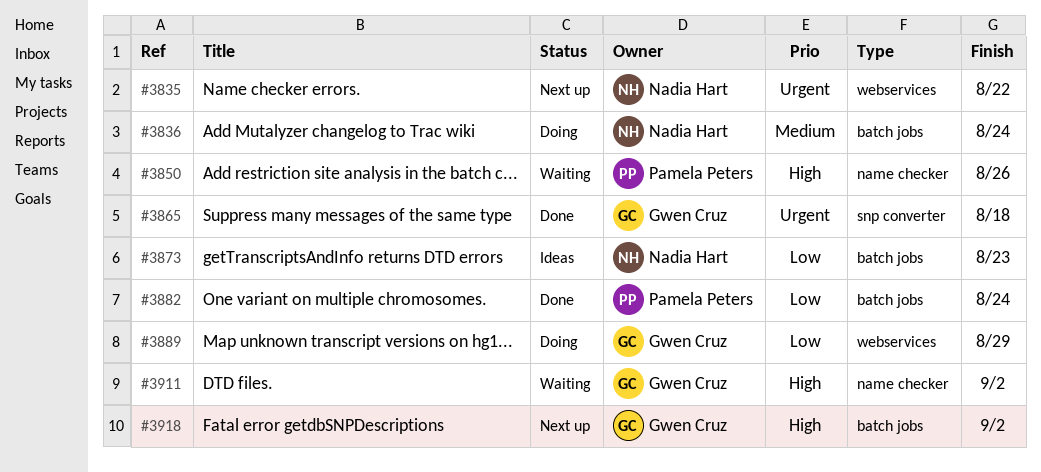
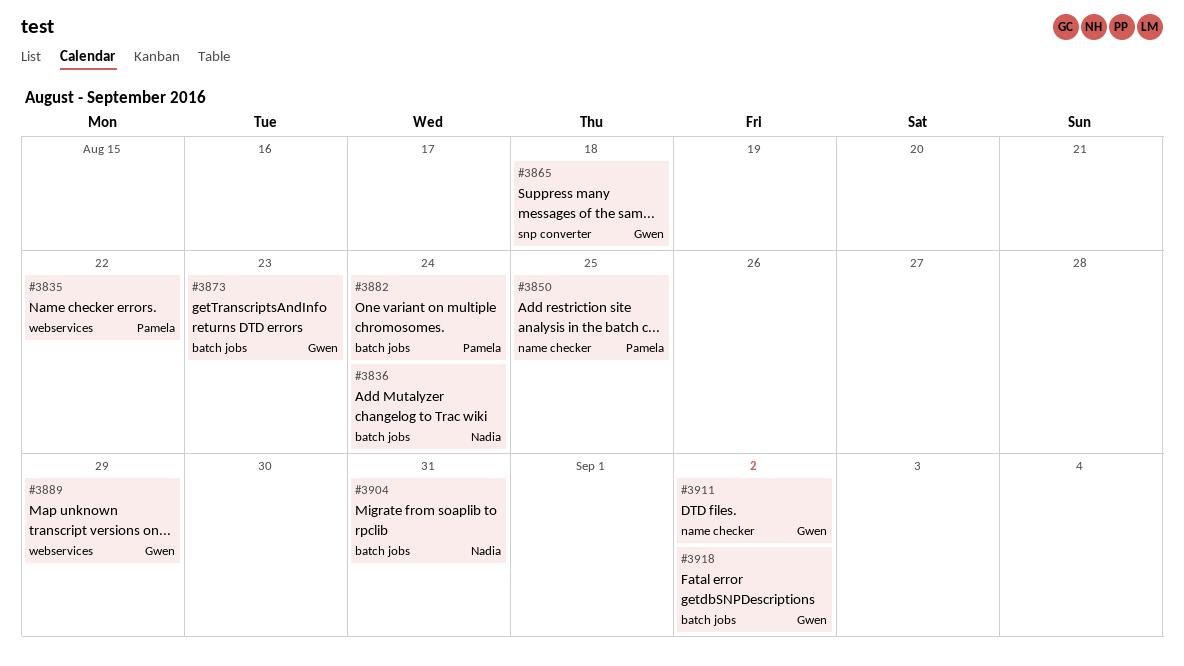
#3835, owner: Nadia Hart -> Pamela Peters
#3850, due: Aug 26 -> Aug 25
#3873, owner: Nadia Hart -> Gwen Cruz
#3904: none -> present

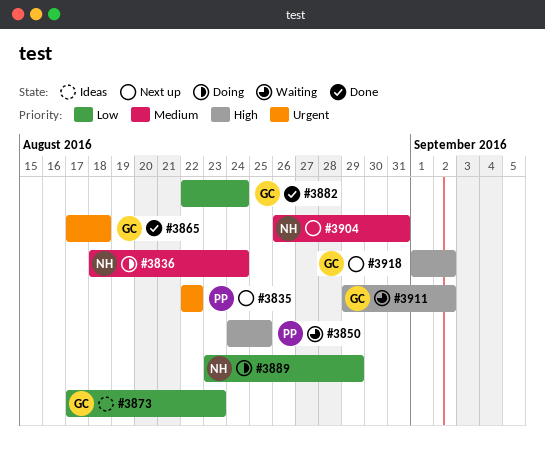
#3882, owner: Pamela -> Gwen
#3889, owner: Gwen -> Nadia

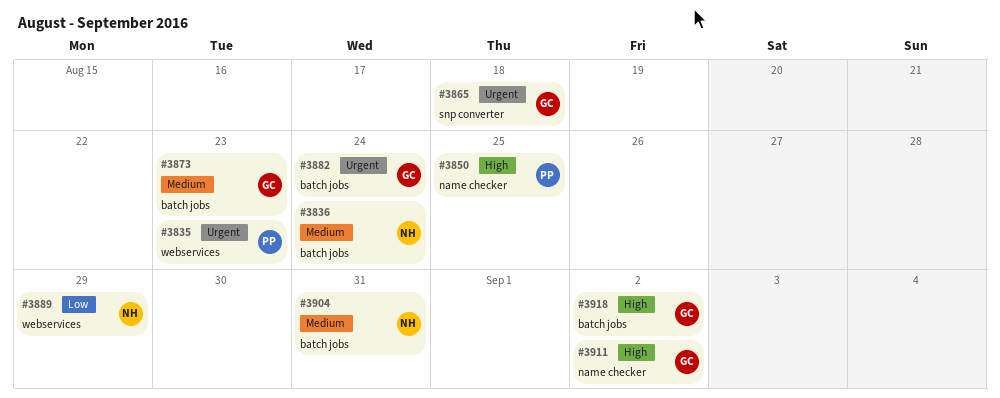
#3835, due: Aug 22 -> Aug 23
#3873, priority: Low -> Medium
#3882, priority: Low -> Urgent

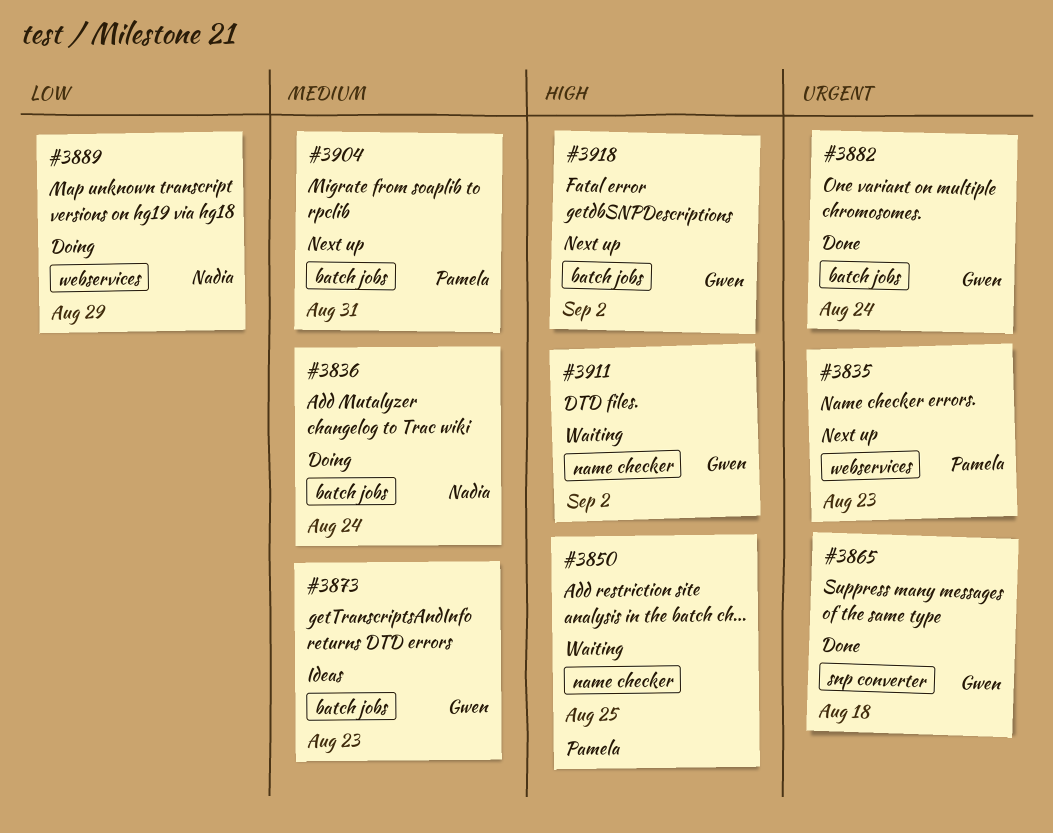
#3904, owner: Nadia -> Pamela

